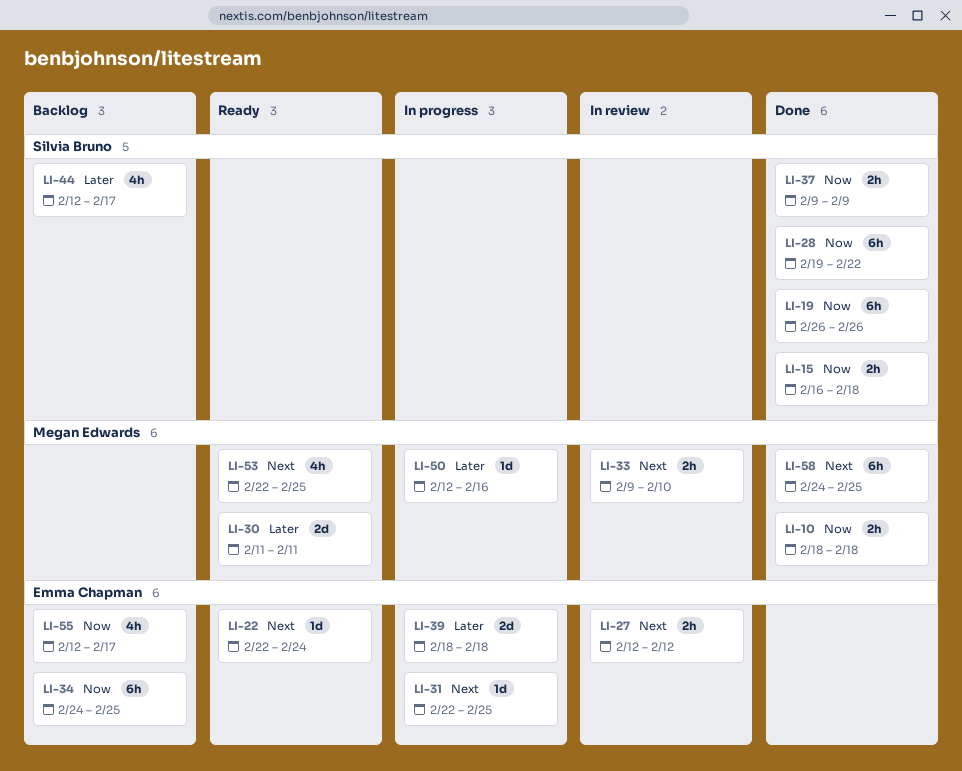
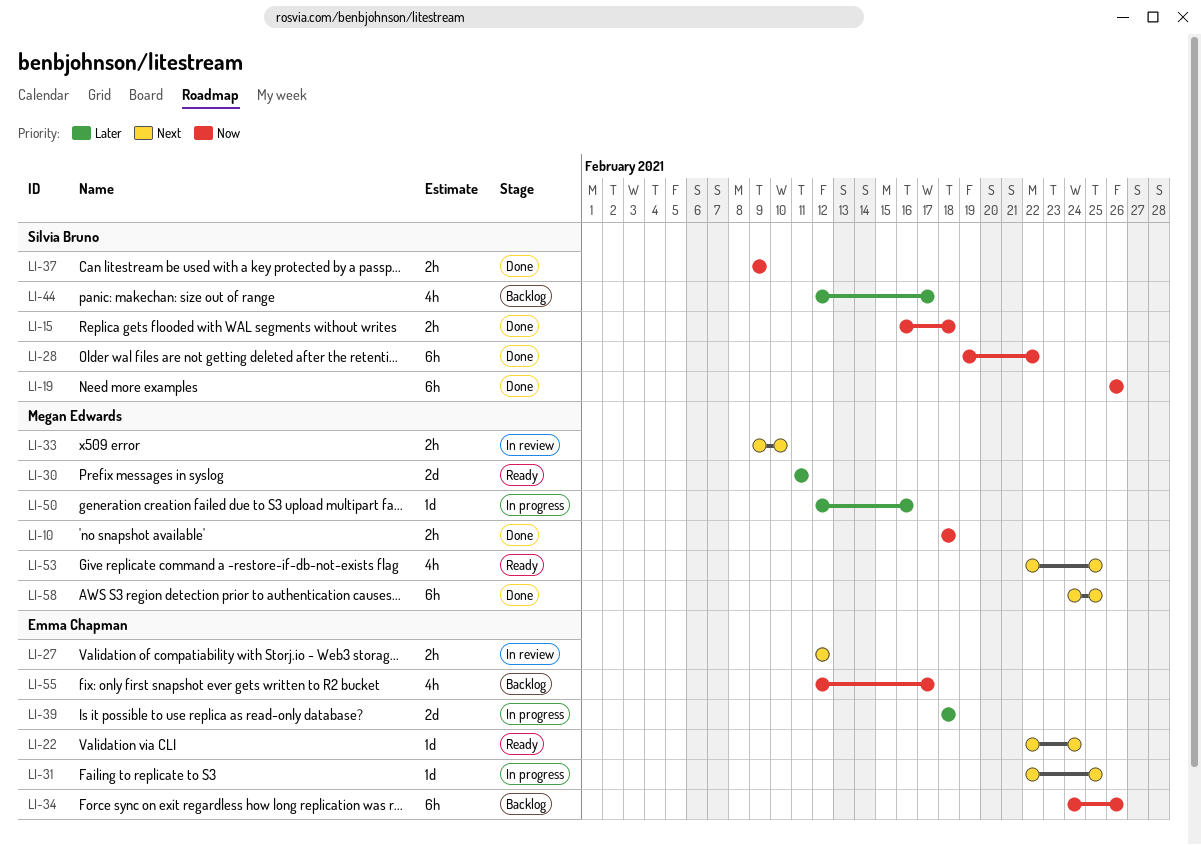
LI-34, due: Feb 25 -> Feb 26

